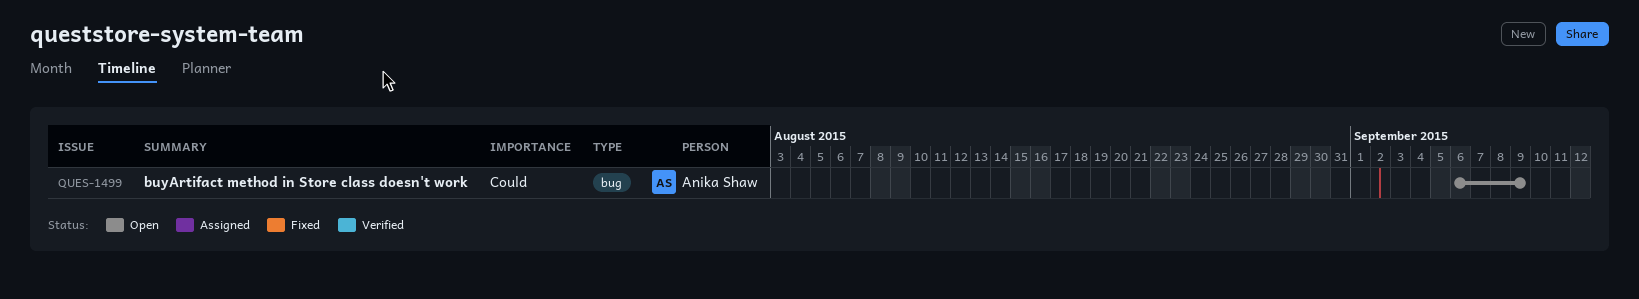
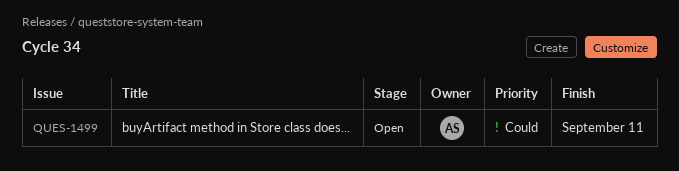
QUES-1499, due: Sep 9 -> Sep 11

